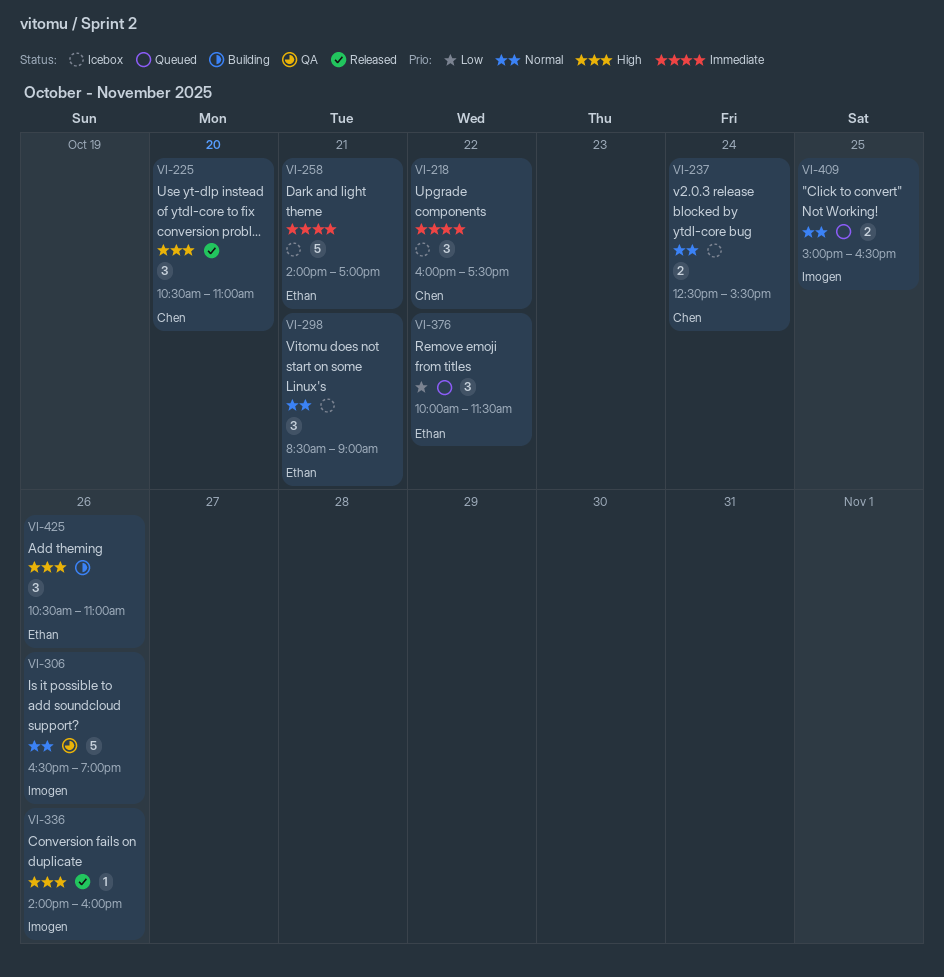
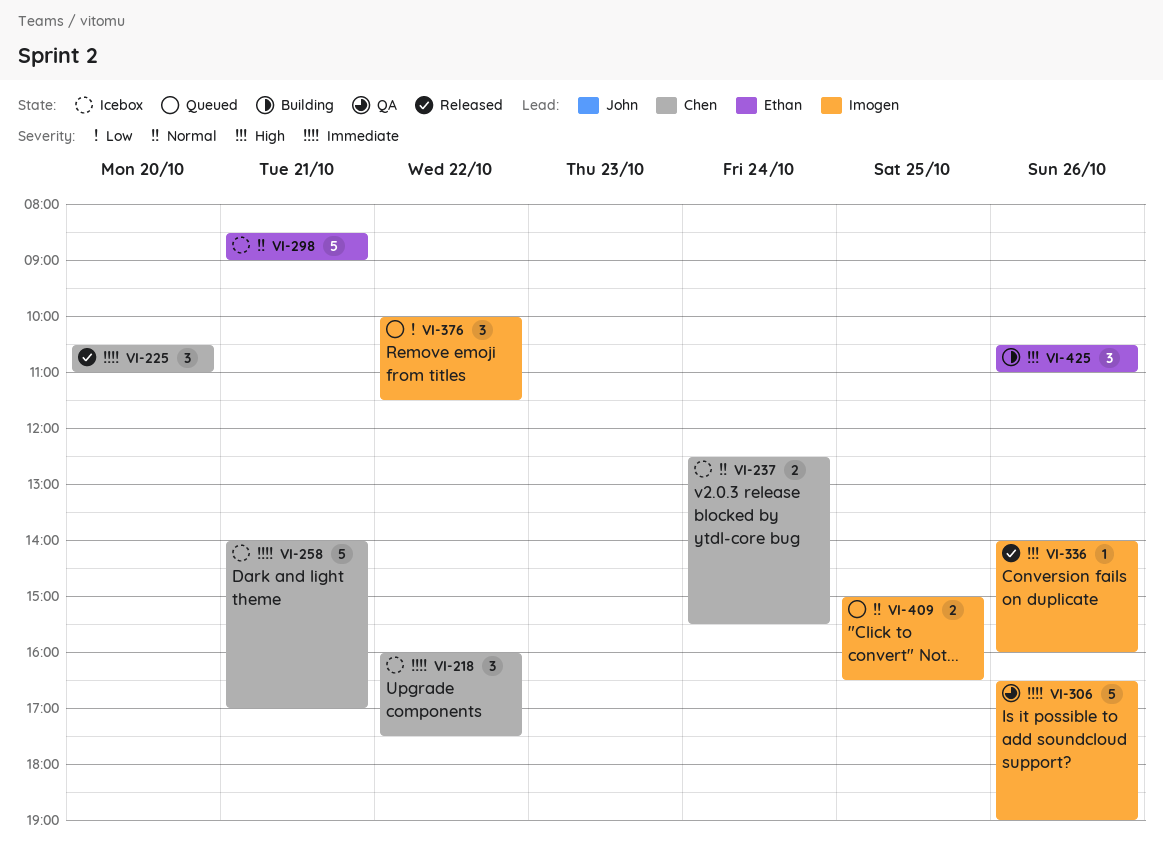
VI-225, priority: High -> Immediate
VI-258, owner: Ethan -> Chen
VI-298, estimate: 3 -> 5
VI-306, priority: Normal -> Immediate
VI-376, owner: Ethan -> Imogen

